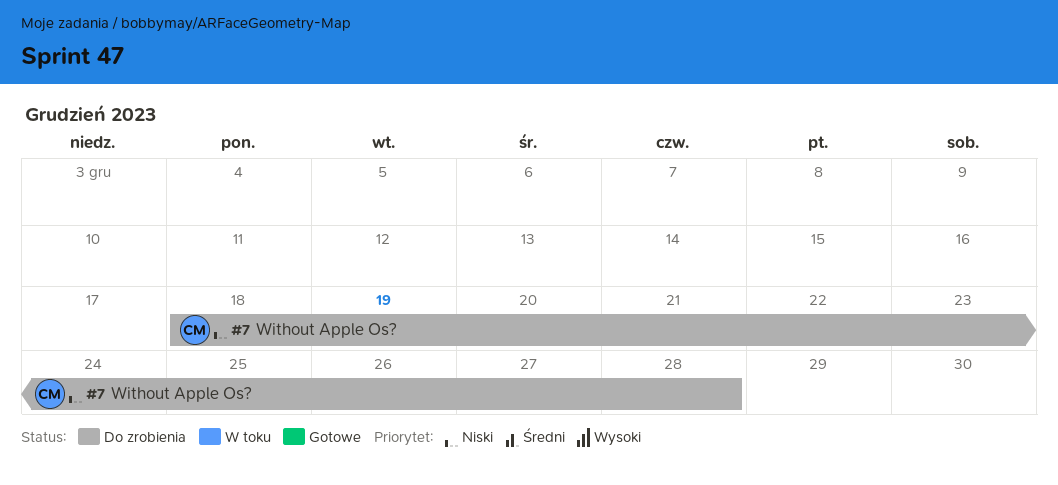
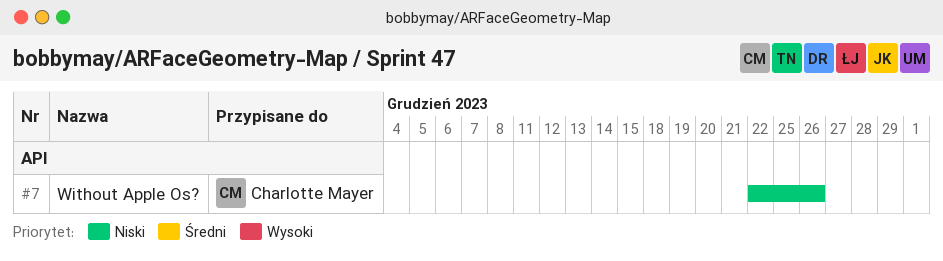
#7, start: Dec 18 -> Dec 22
#7, due: Dec 28 -> Dec 26

